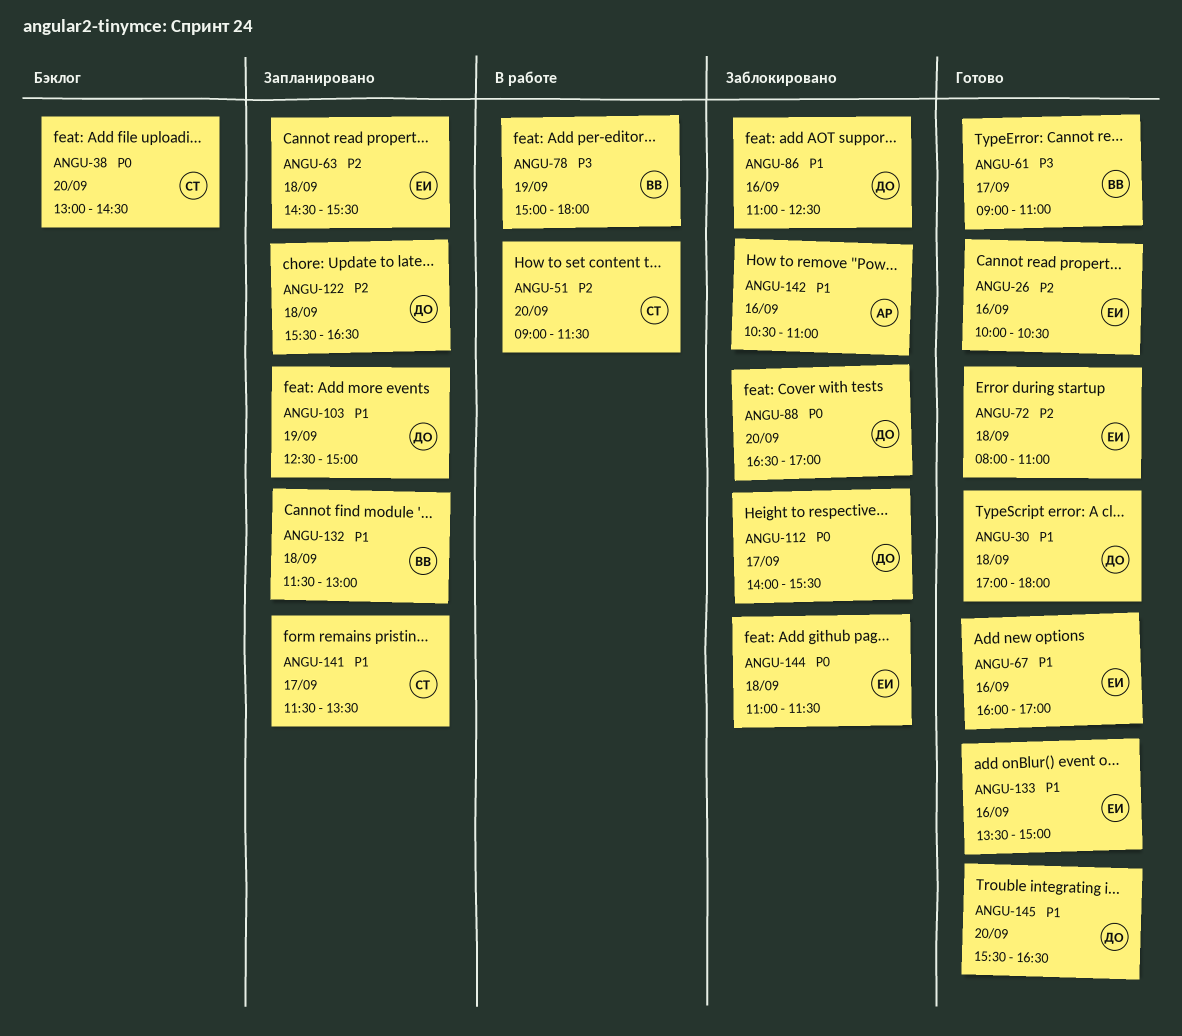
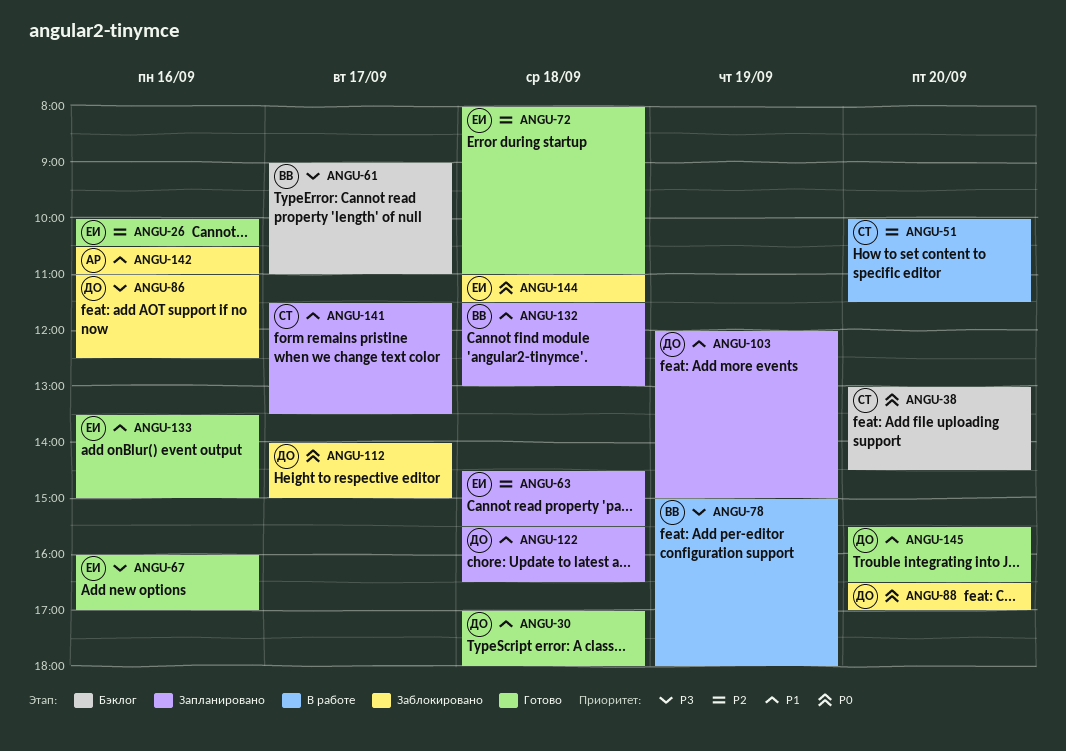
ANGU-51, begins: 09:00 -> 10:00
ANGU-61, status: Готово -> Бэклог
ANGU-67, priority: P1 -> P3
ANGU-86, priority: P1 -> P3
ANGU-103, begins: 12:30 -> 12:00
ANGU-112, ends: 15:30 -> 15:00
ANGU-122, priority: P2 -> P1

